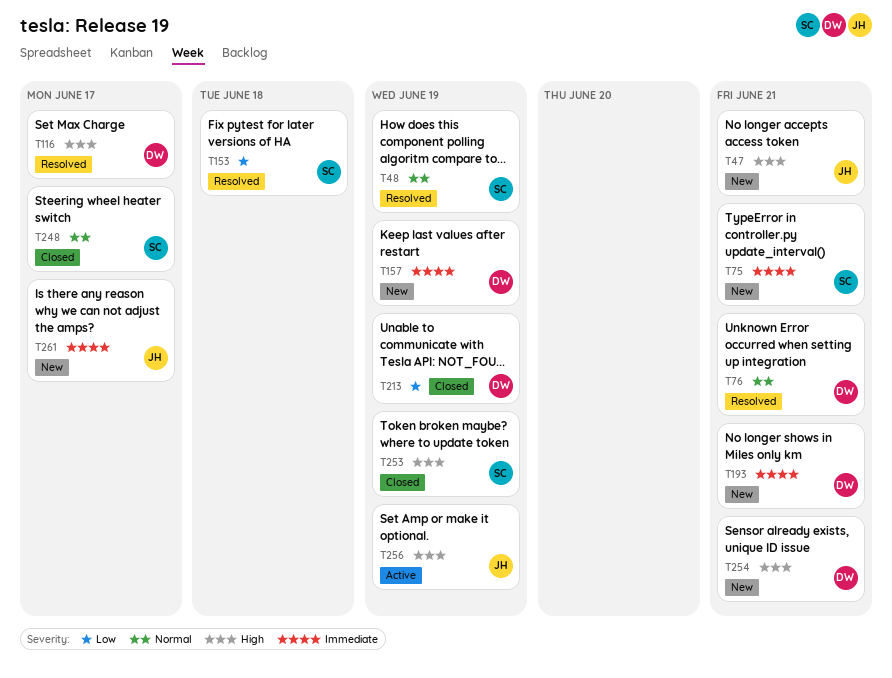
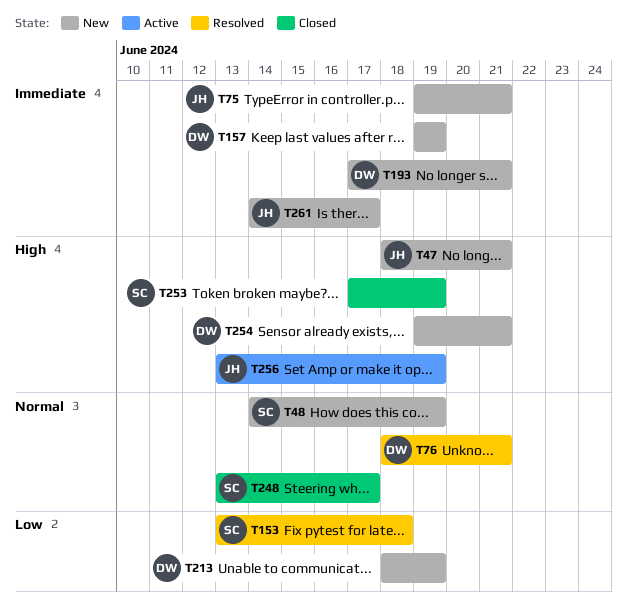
T48, status: Resolved -> New
T75, owner: SC -> JH
T116: present -> none
T213, status: Closed -> New

